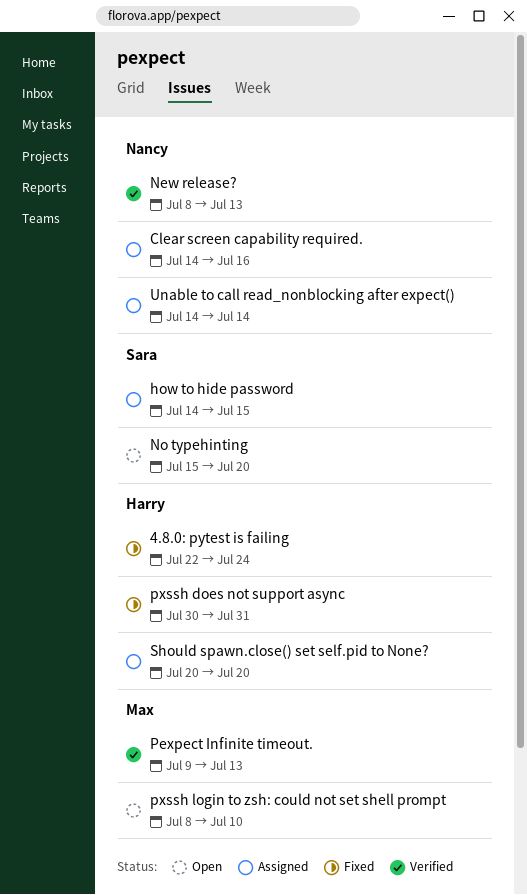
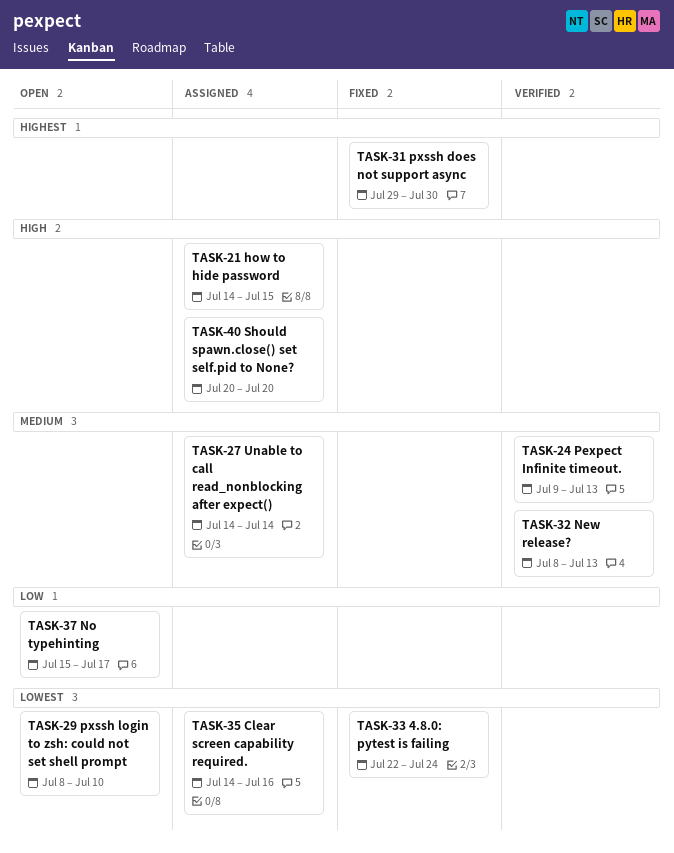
No typehinting, due: Jul 20 -> Jul 17
pxssh does not support async, start: Jul 30 -> Jul 29
pxssh does not support async, due: Jul 31 -> Jul 30

